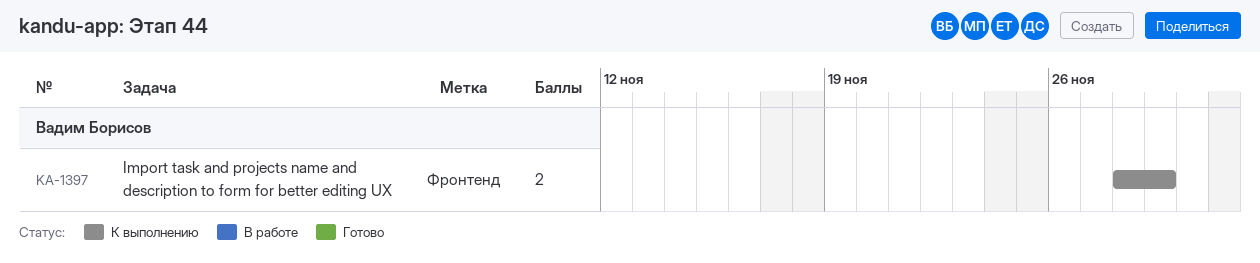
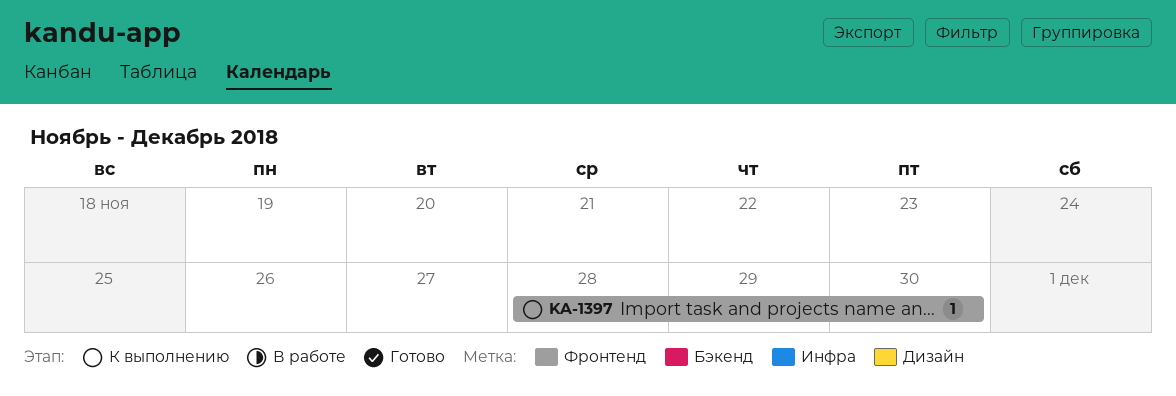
KA-1397, estimate: 2 -> 1
KA-1397, due: Nov 29 -> Nov 30

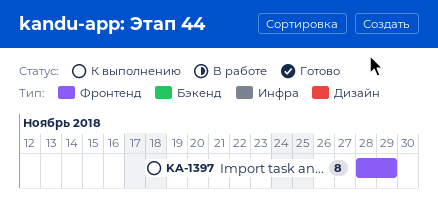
KA-1397, estimate: 1 -> 8
KA-1397, due: Nov 30 -> Nov 29

